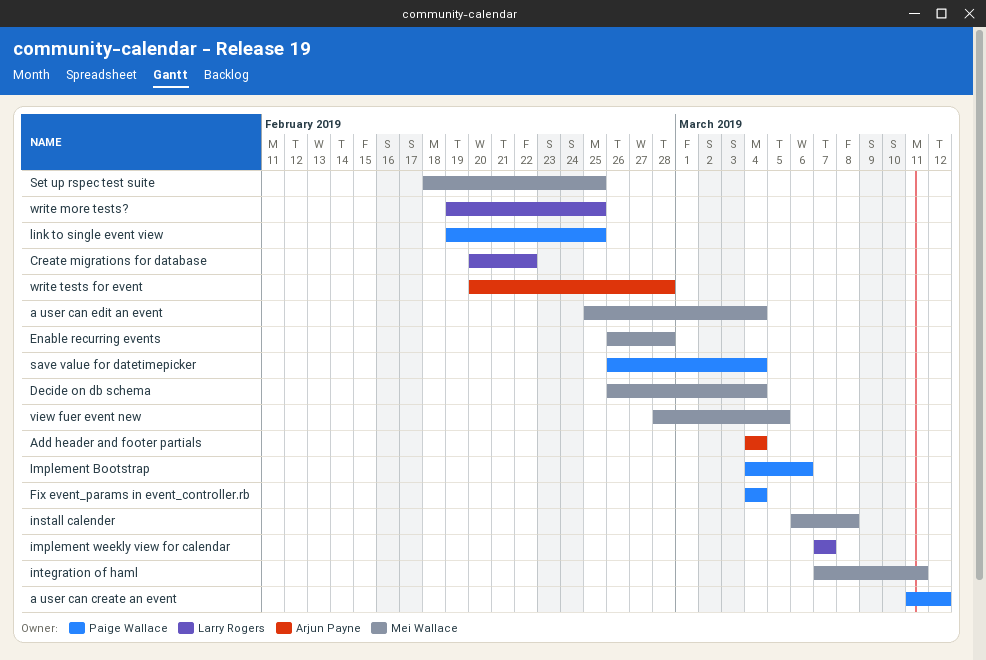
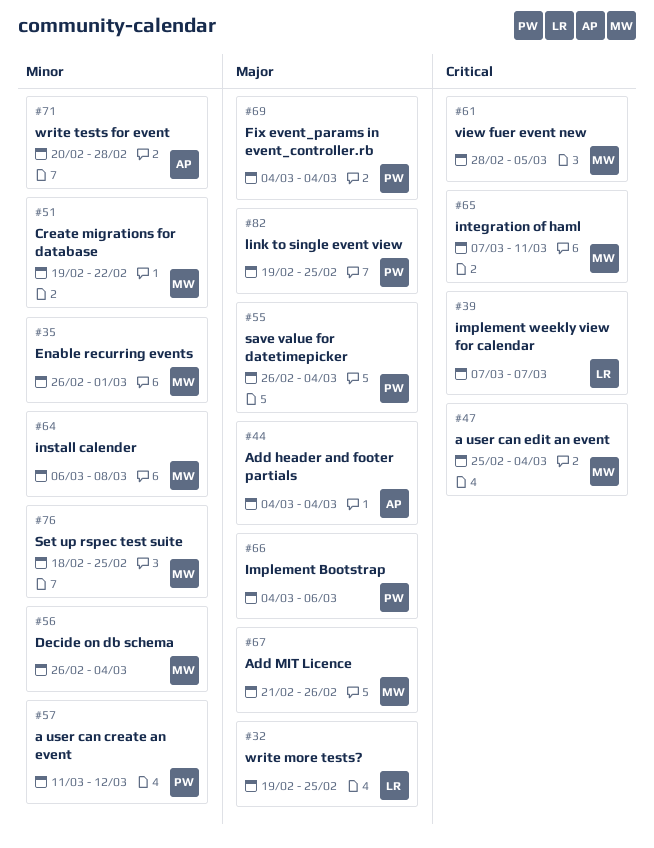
Add MIT Licence: none -> present
Create migrations for database, owner: Larry Rogers -> Mei Wallace
Create migrations for database, start: Feb 20 -> Feb 19
Enable recurring events, due: Feb 28 -> Mar 1

